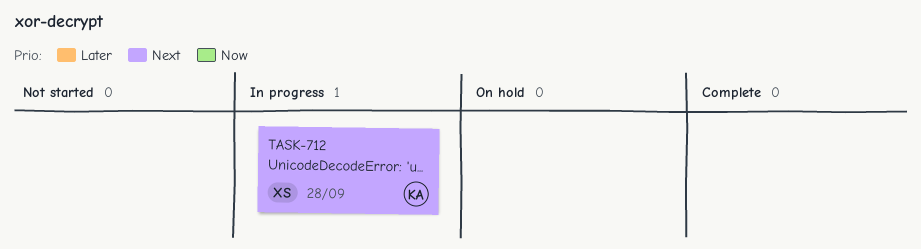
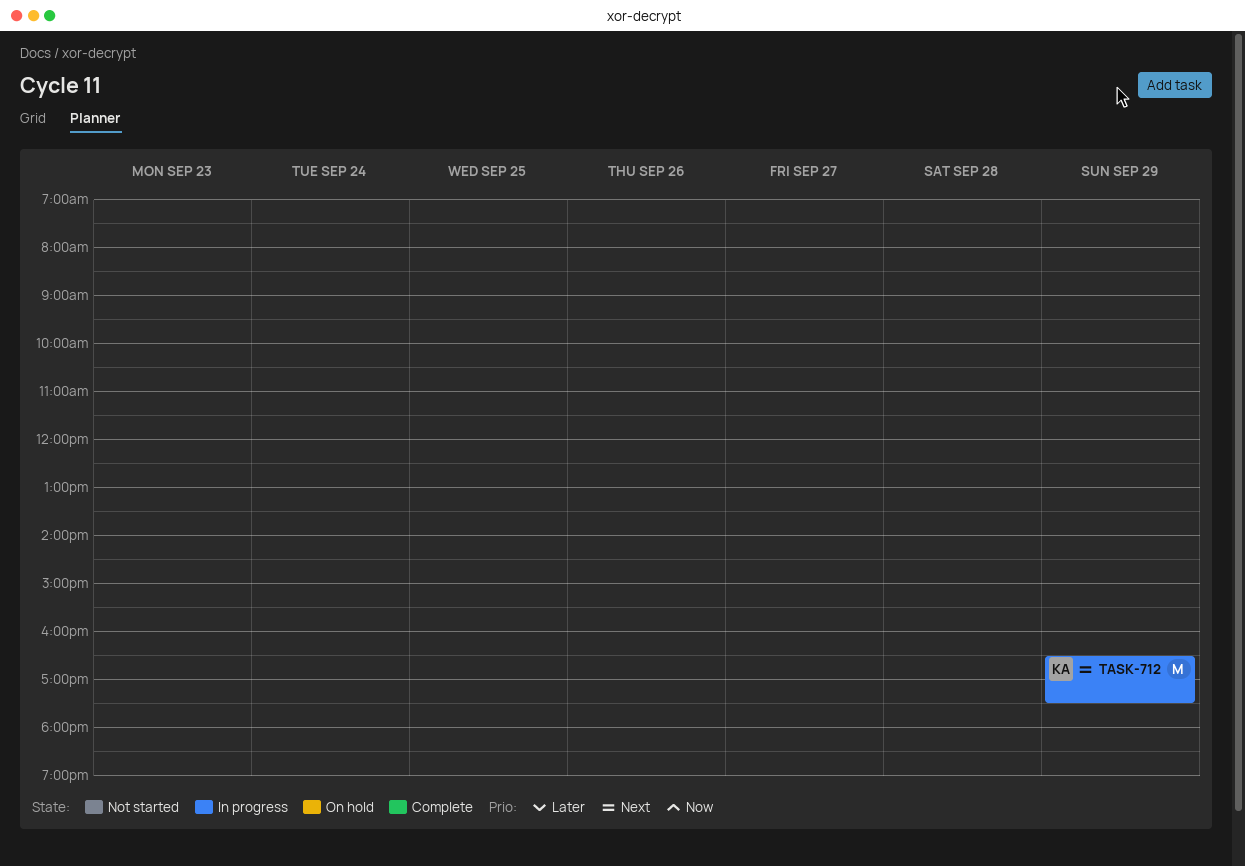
TASK-712, estimate: XS -> M
TASK-712, day: Sep 28 -> Sep 29

